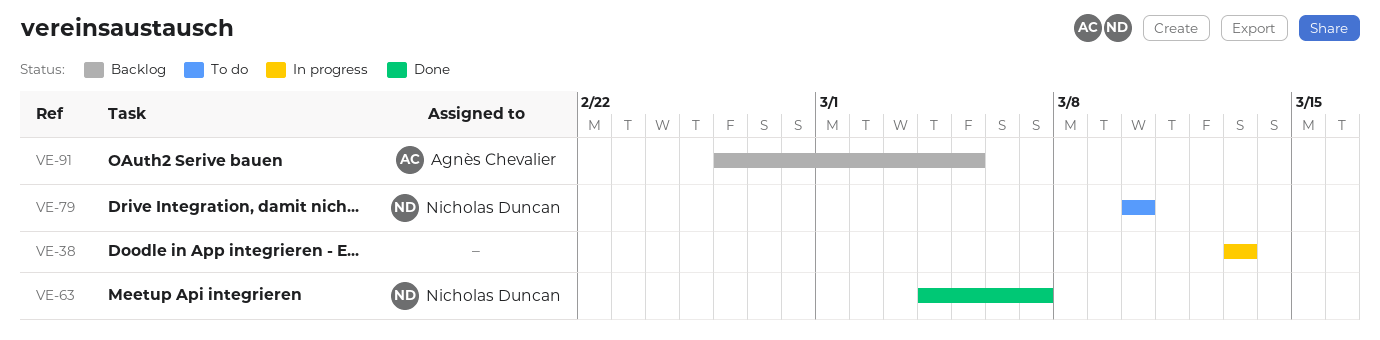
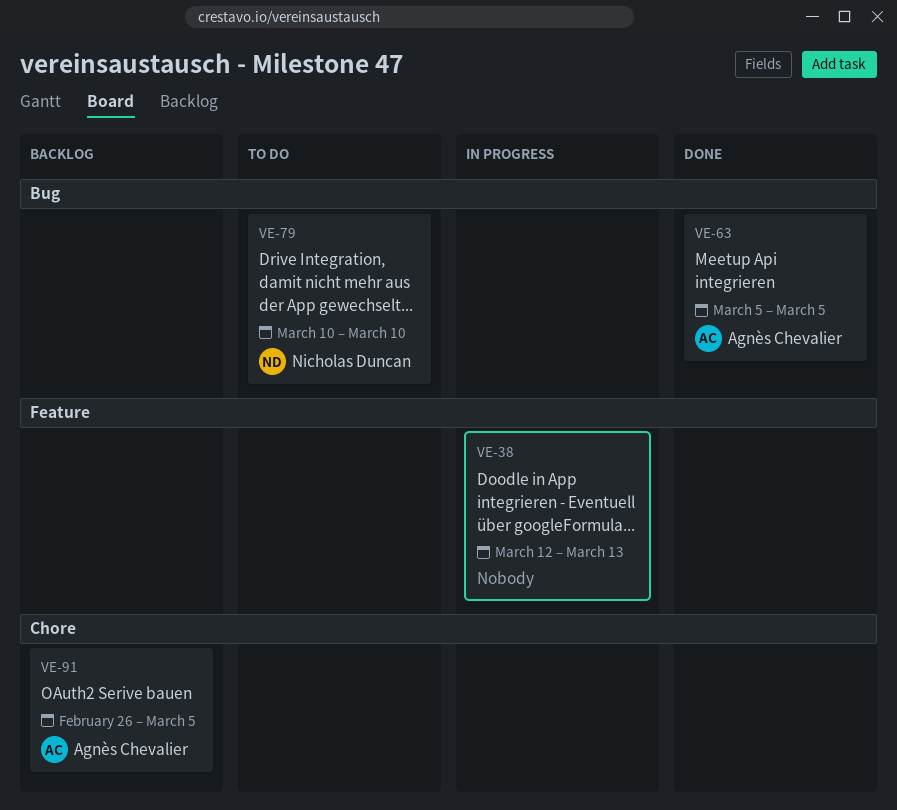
VE-38, start: Mar 13 -> Mar 12
VE-63, owner: Nicholas Duncan -> Agnès Chevalier
VE-63, start: Mar 4 -> Mar 5
VE-63, due: Mar 7 -> Mar 5

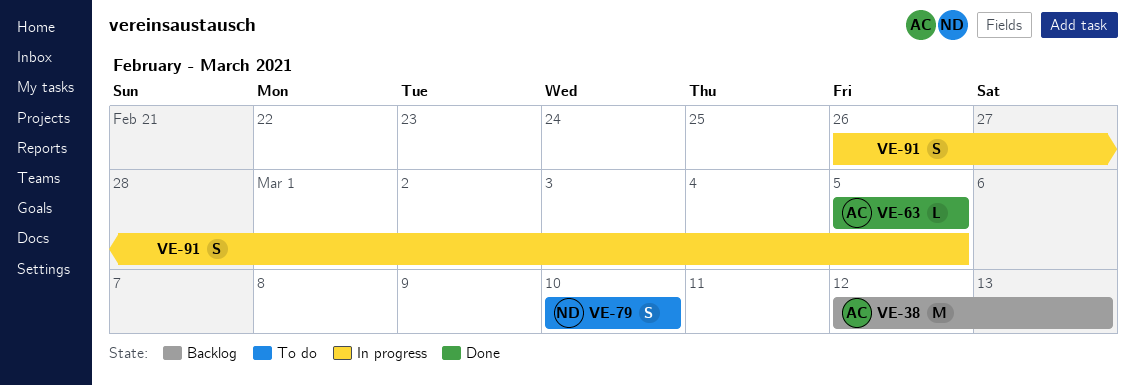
VE-38, status: In progress -> Backlog
VE-38, owner: none -> Agnès Chevalier
VE-91, status: Backlog -> In progress
VE-91, owner: Agnès Chevalier -> none

